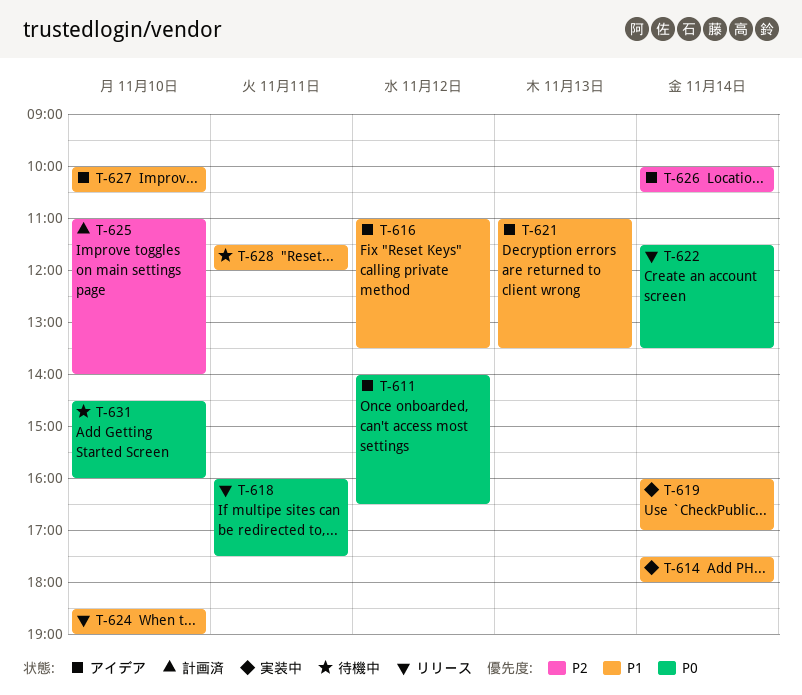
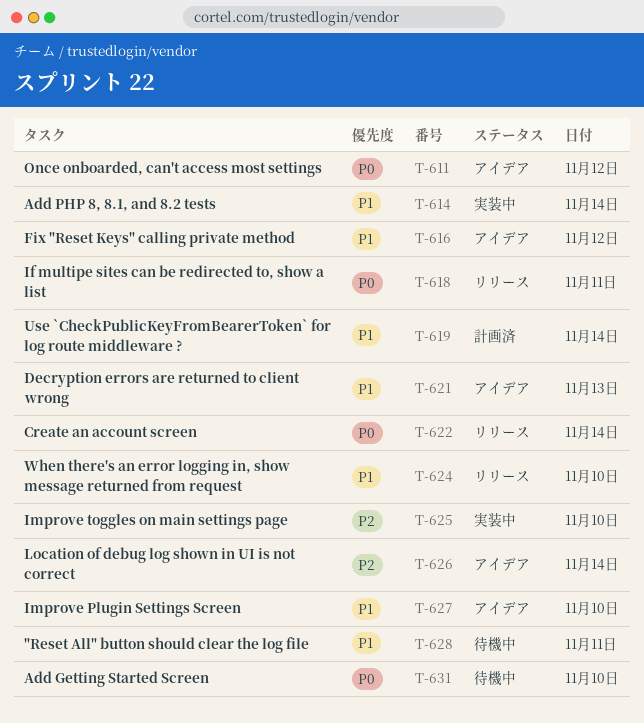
T-619, status: 実装中 -> 計画済
T-625, status: 計画済 -> 実装中

